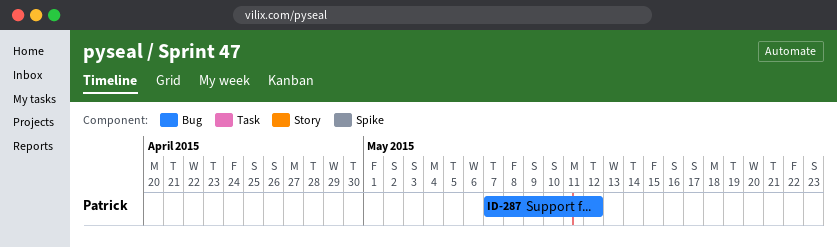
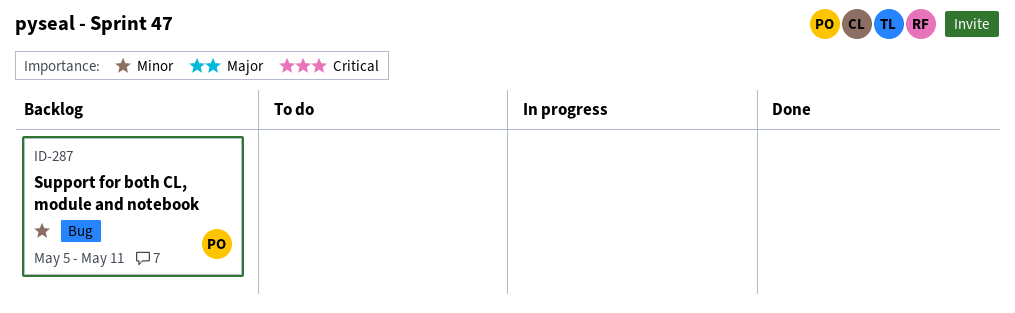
ID-287, start: May 7 -> May 5
ID-287, due: May 12 -> May 11

